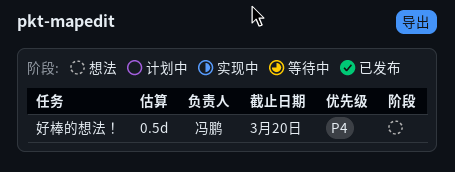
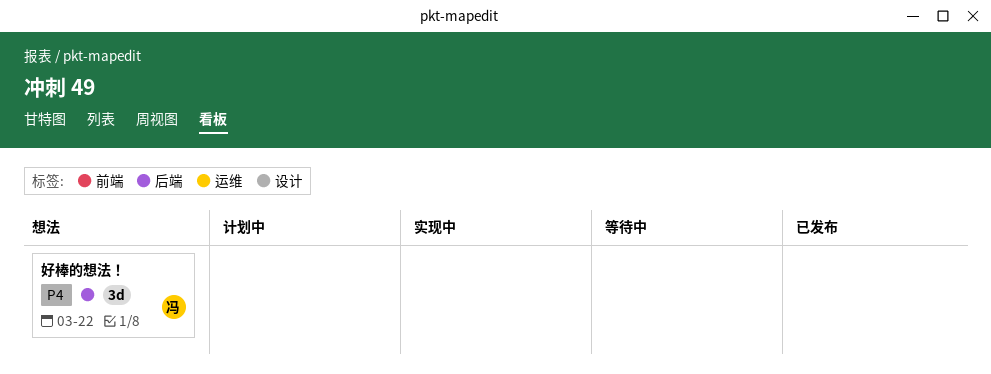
好棒的想法！, estimate: 0.5d -> 3d
好棒的想法！, due: Mar 20 -> Mar 22

